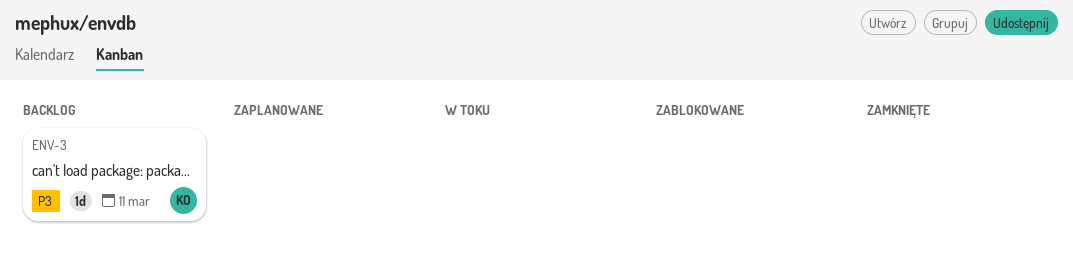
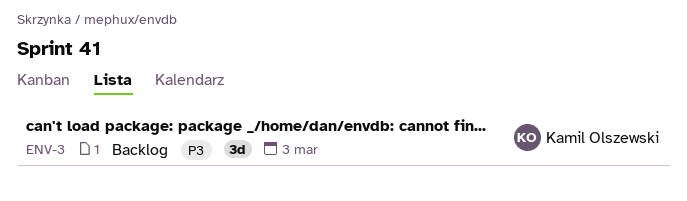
ENV-3, estimate: 1d -> 3d
ENV-3, due: Mar 11 -> Mar 3

